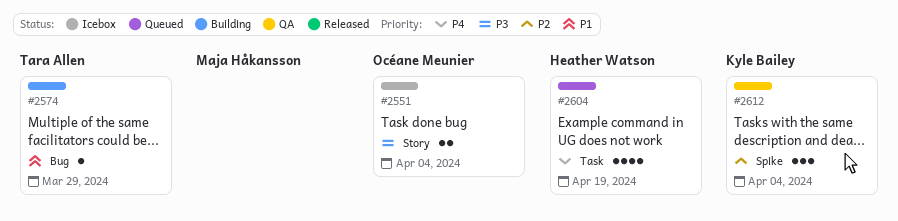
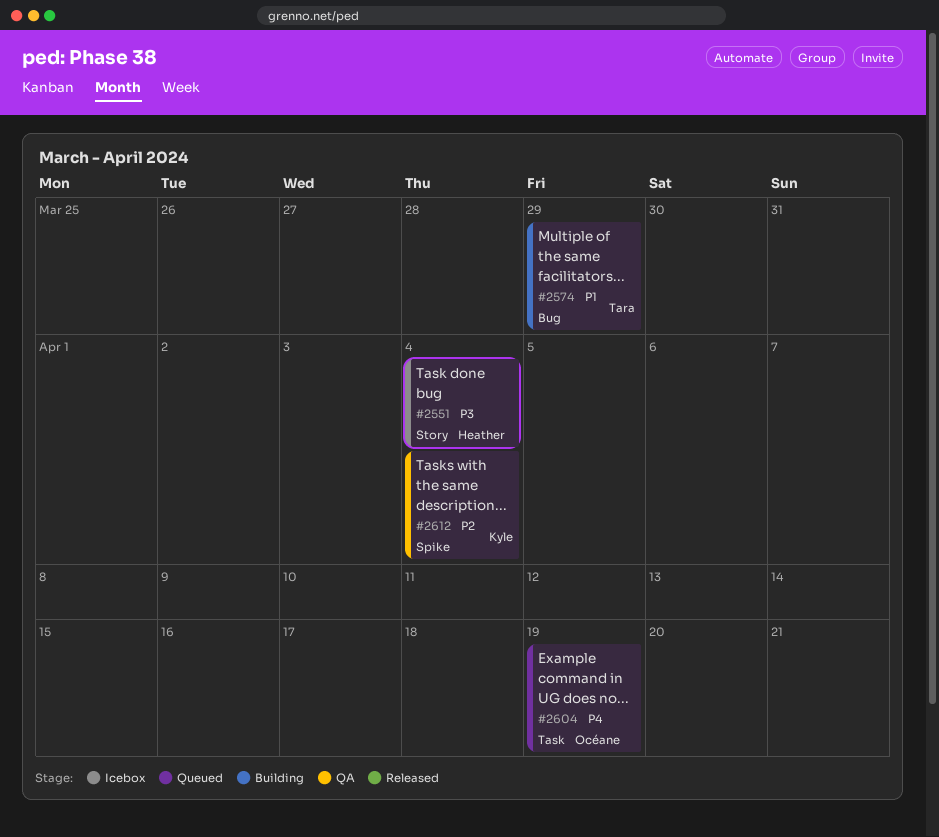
#2551, owner: Océane Meunier -> Heather Watson
#2604, owner: Heather Watson -> Océane Meunier

